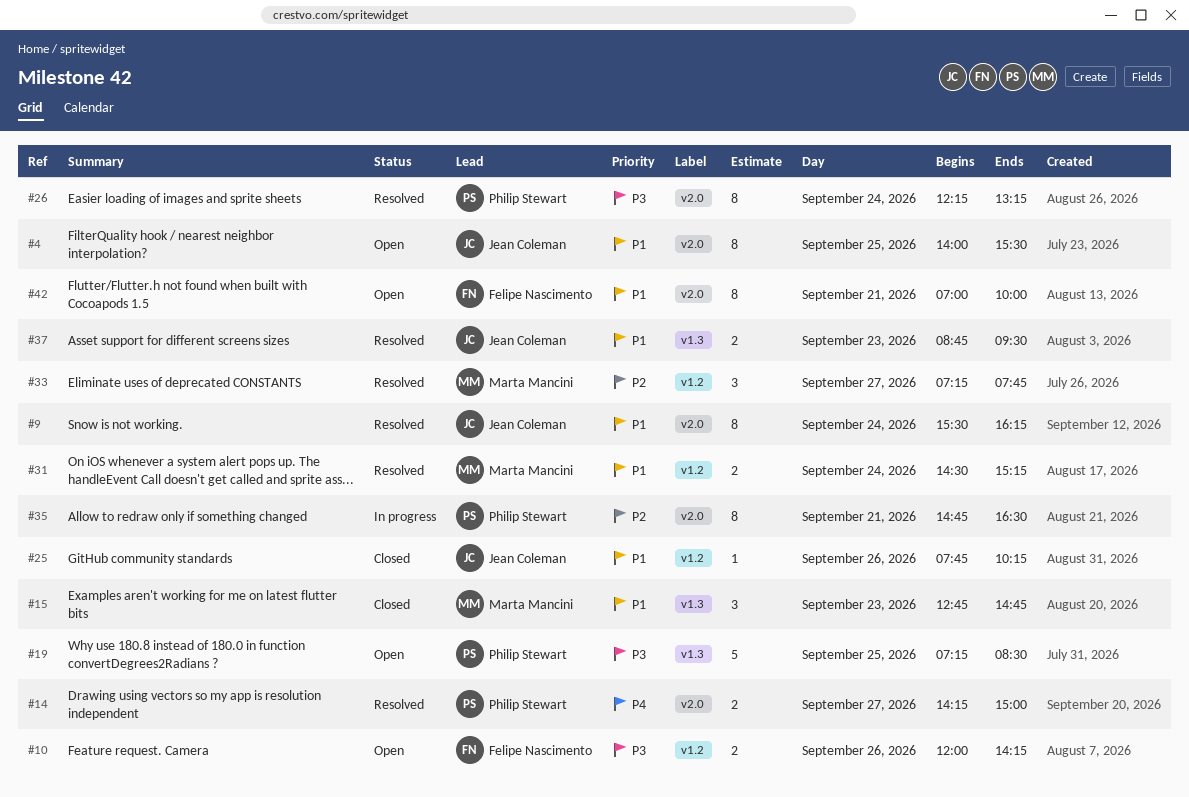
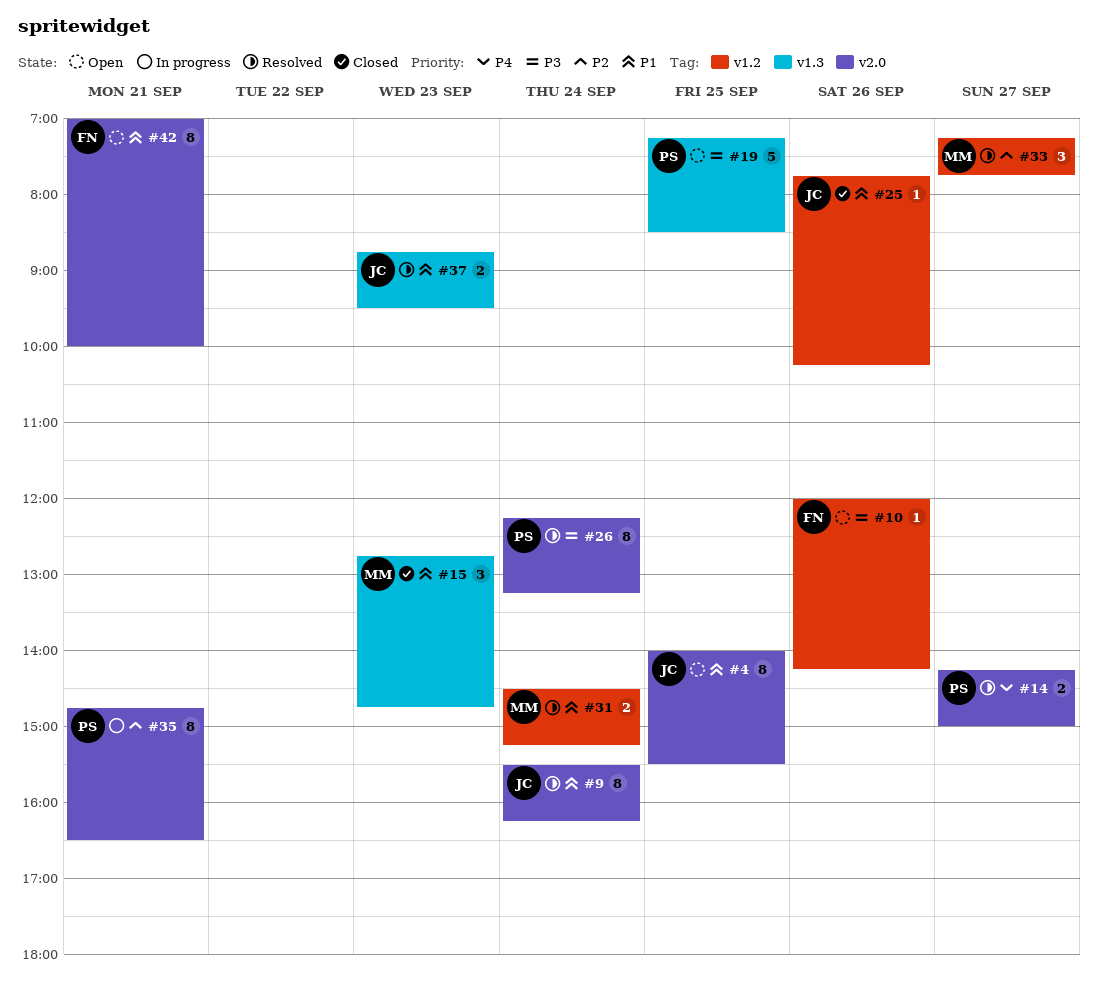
#10, estimate: 2 -> 1

